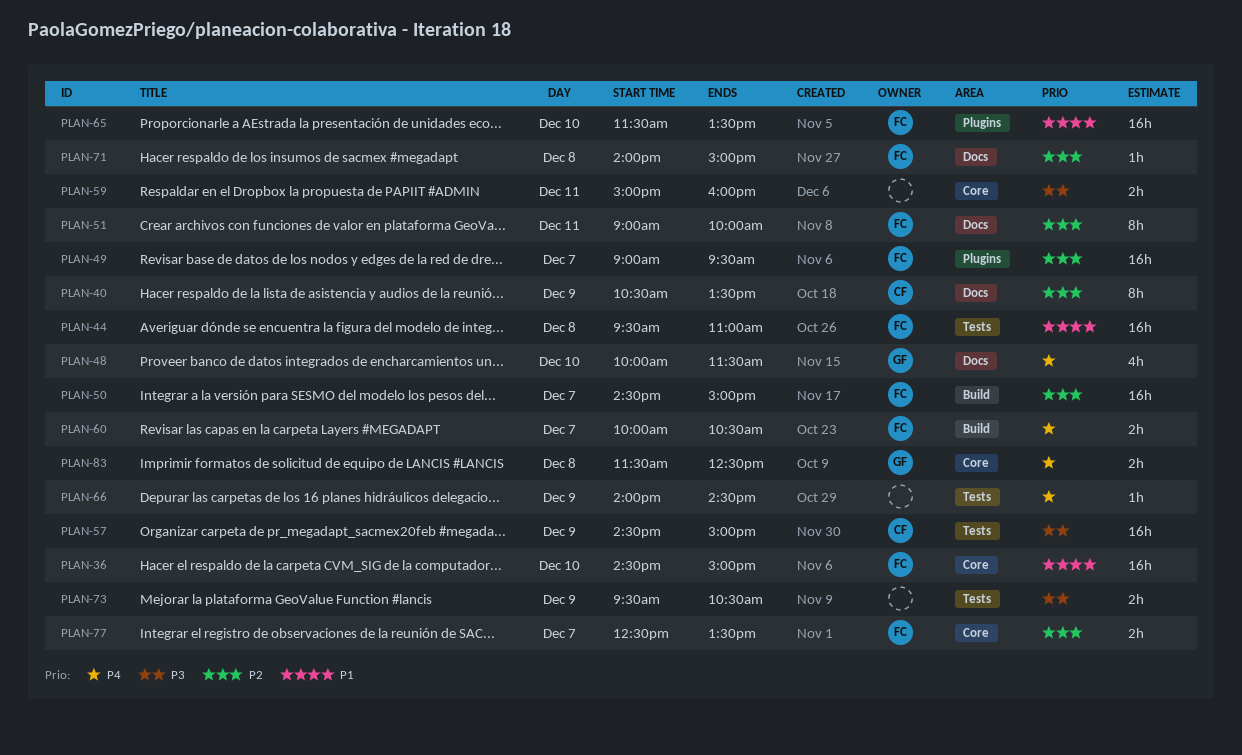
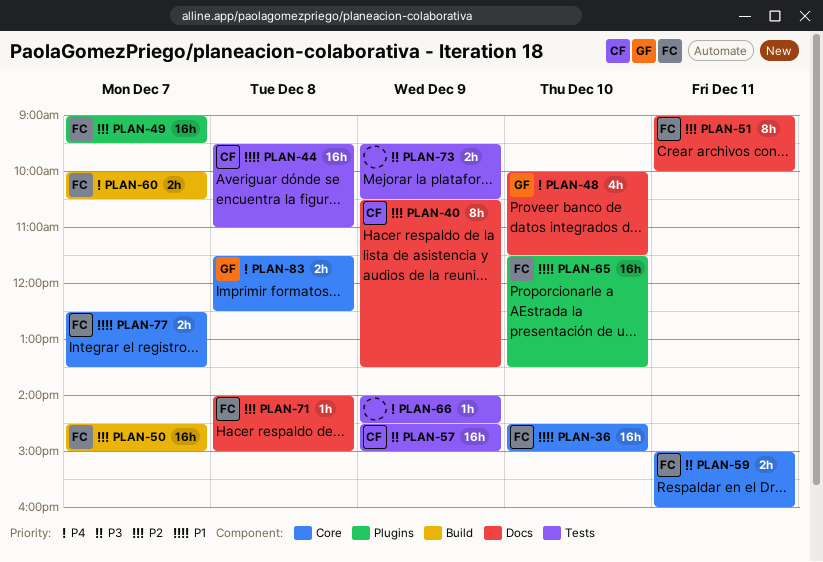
PLAN-44, owner: FC -> CF
PLAN-59, owner: none -> FC
PLAN-77, priority: P2 -> P1

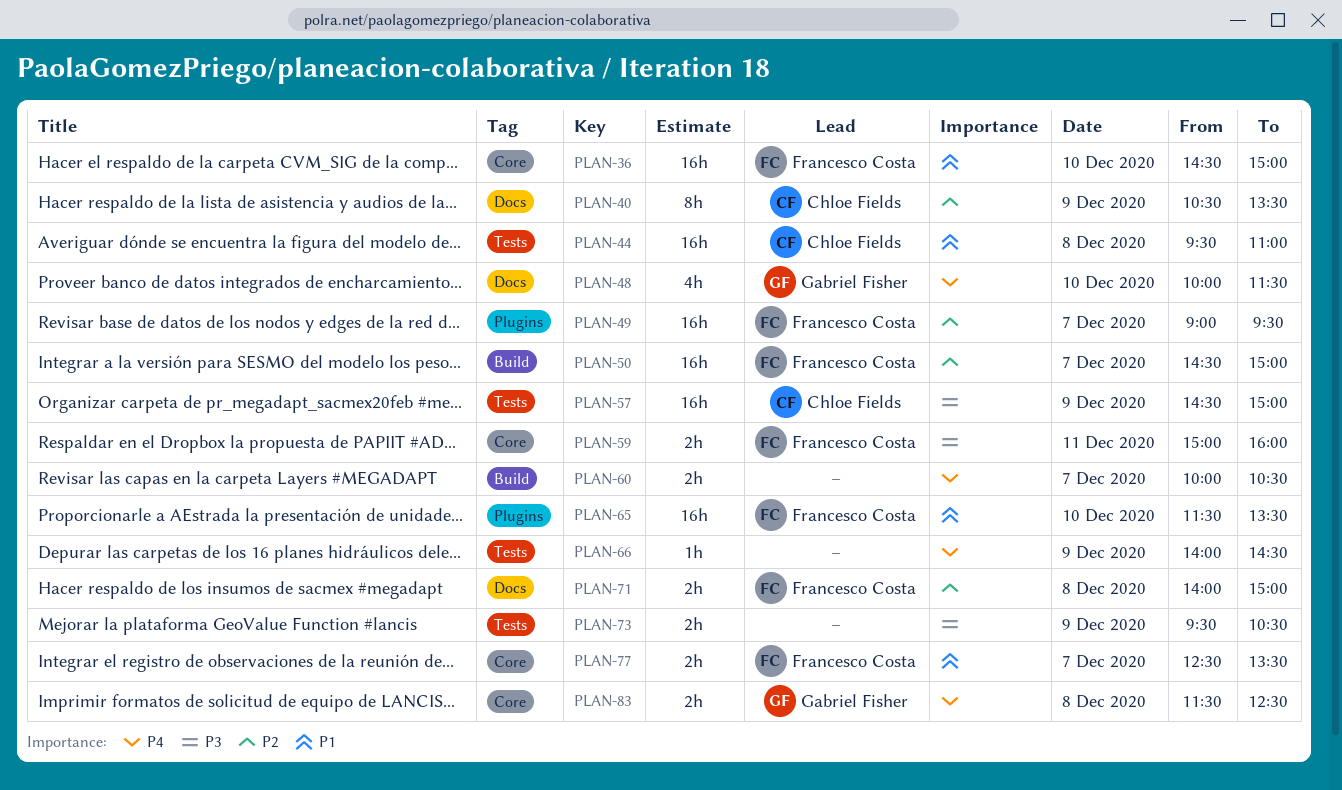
PLAN-51: present -> none
PLAN-60, owner: Francesco Costa -> none
PLAN-71, estimate: 1h -> 2h

